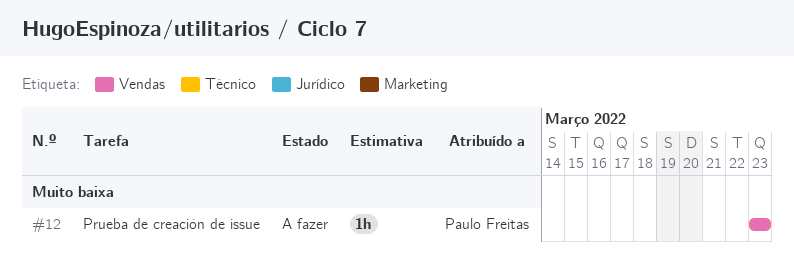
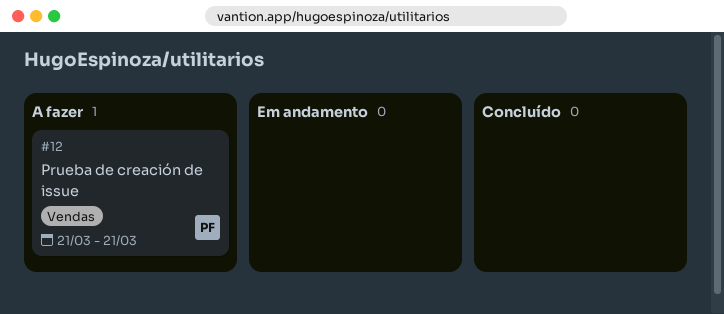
#12, start: Mar 23 -> Mar 21
#12, due: Mar 23 -> Mar 21

